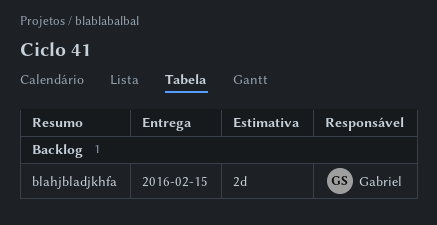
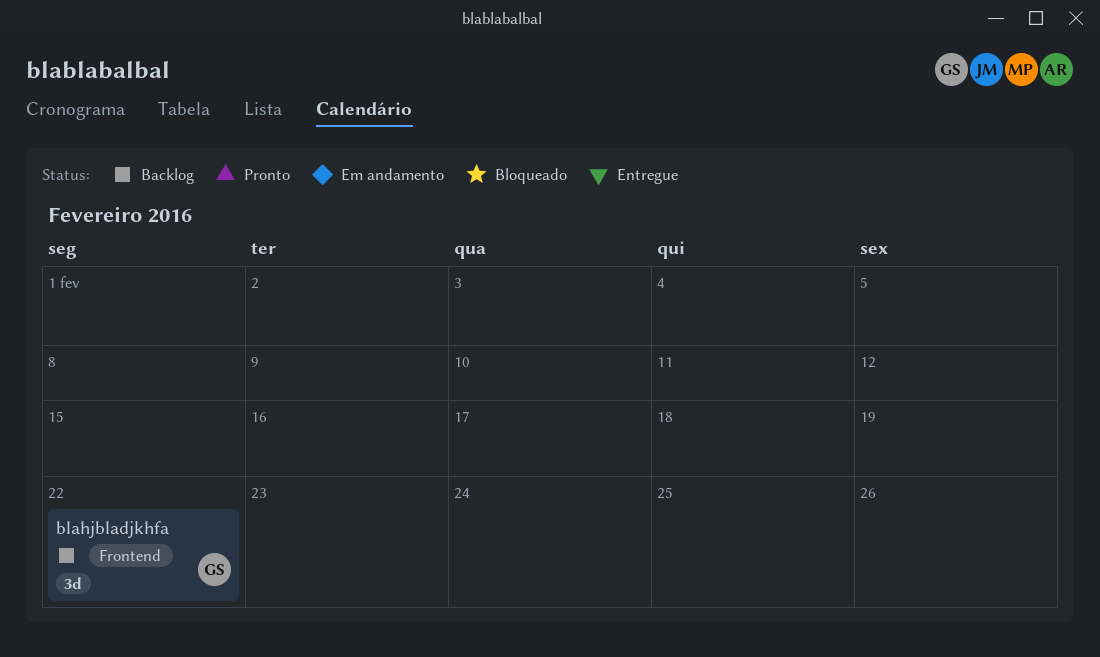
blahjbladjkhfa, estimate: 2d -> 3d
blahjbladjkhfa, due: Feb 15 -> Feb 22

